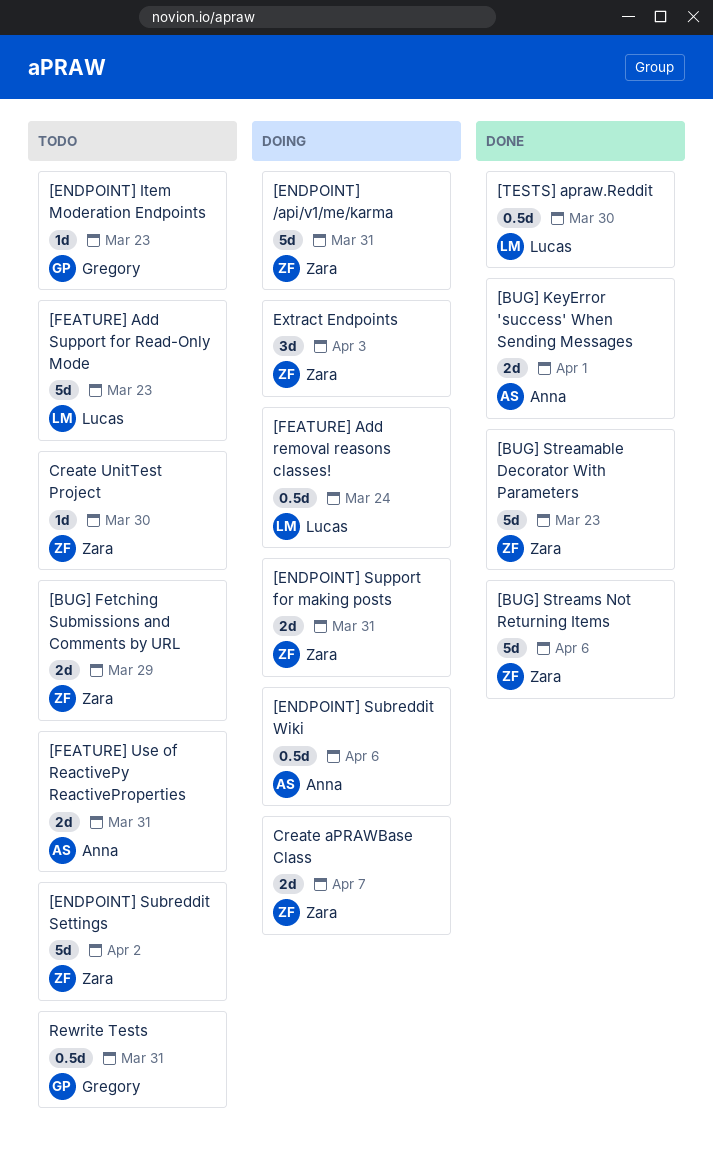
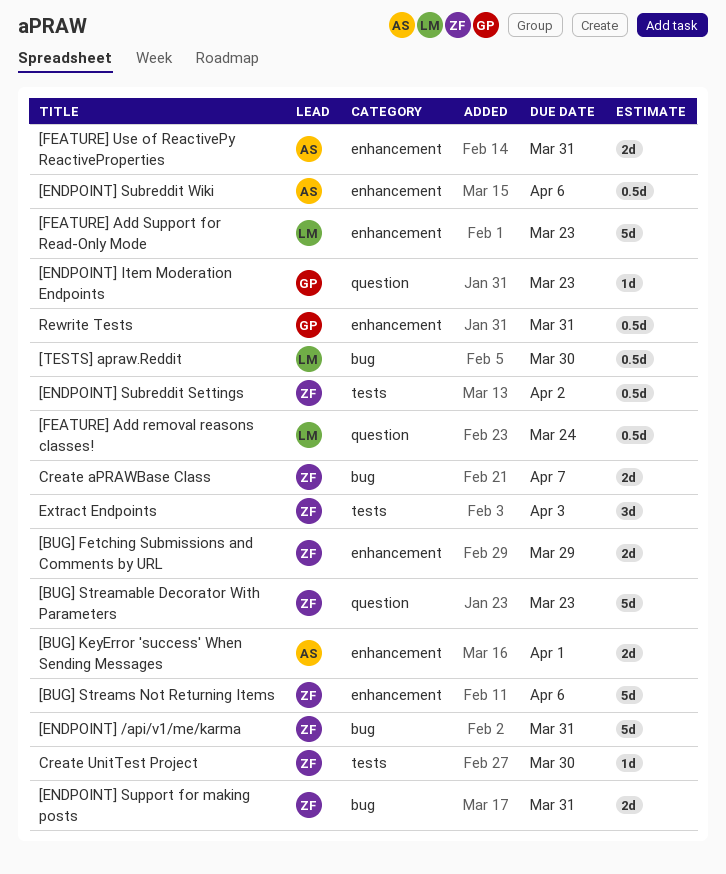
[ENDPOINT] Subreddit Settings, estimate: 5d -> 0.5d

